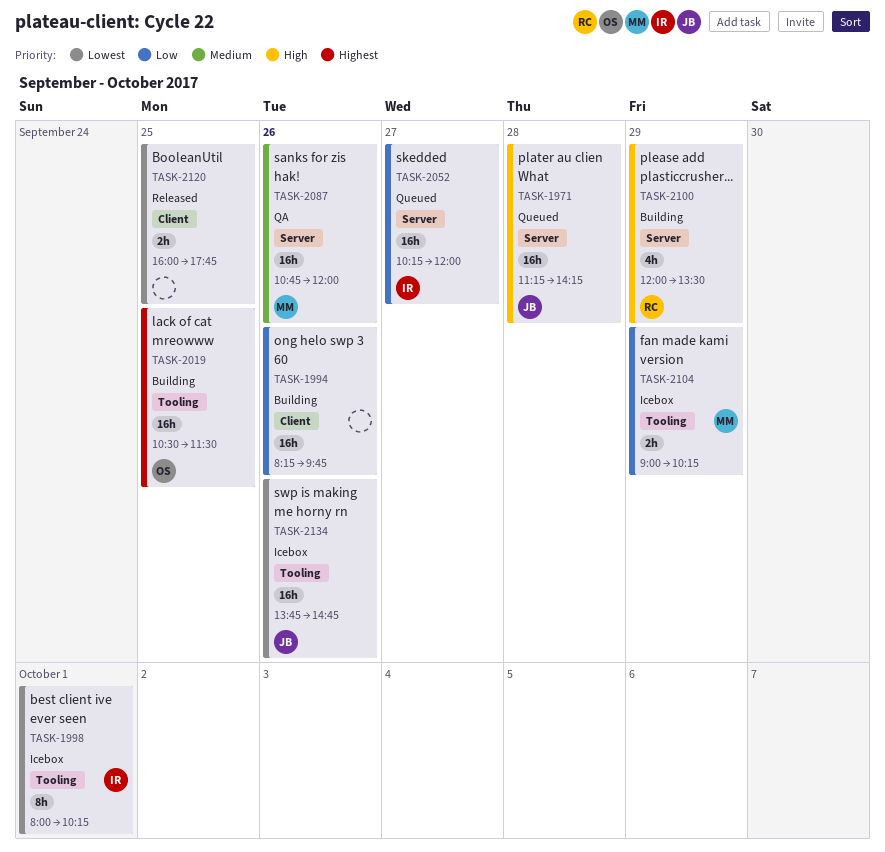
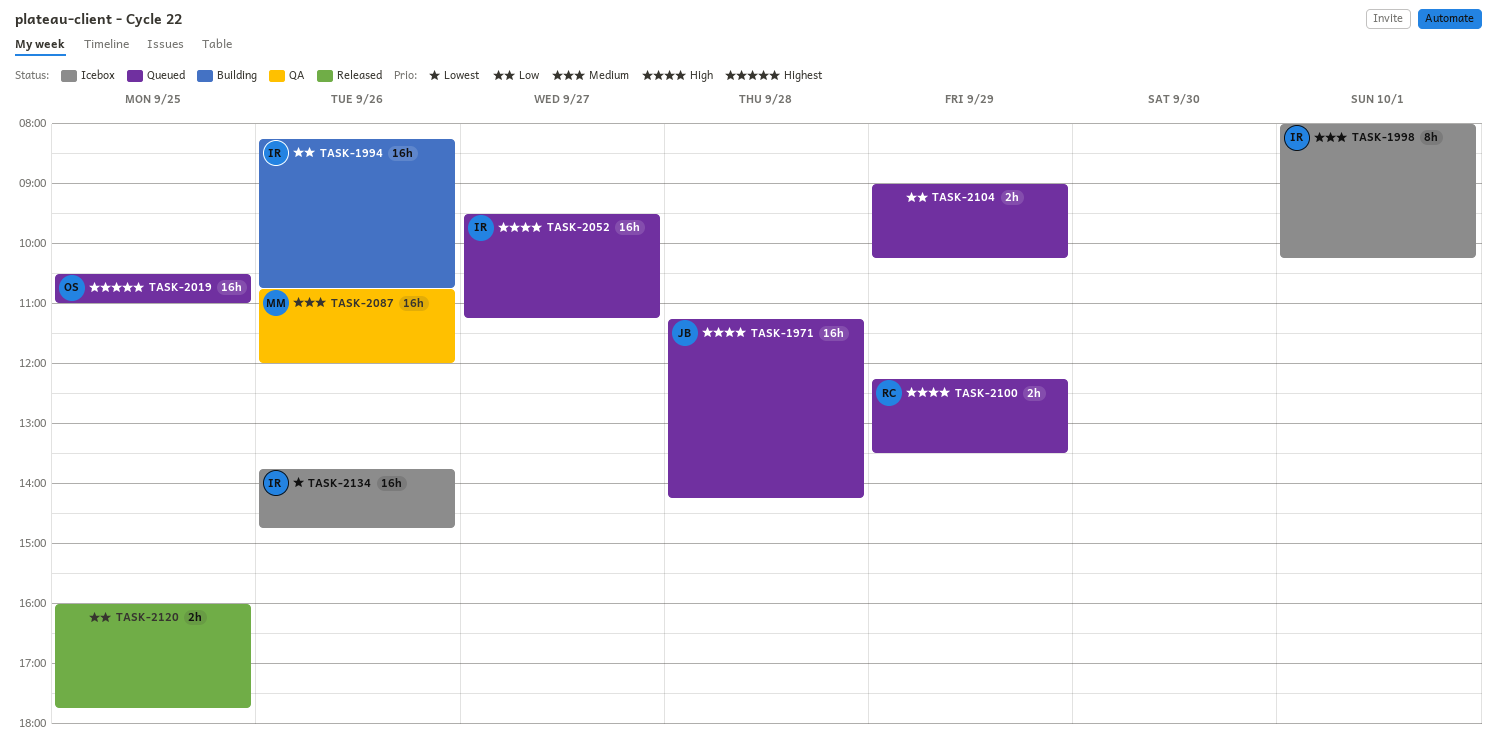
TASK-1994, owner: none -> IR
TASK-1994, ends: 09:45 -> 10:45
TASK-1998, priority: Lowest -> Medium
TASK-2019, status: Building -> Queued
TASK-2019, ends: 11:30 -> 11:00
TASK-2052, priority: Low -> High
TASK-2052, begins: 10:15 -> 09:30
TASK-2052, ends: 12:00 -> 11:15
TASK-2100, status: Building -> Queued
TASK-2100, estimate: 4h -> 2h
TASK-2100, begins: 12:00 -> 12:15
TASK-2104, status: Icebox -> Queued
TASK-2104, owner: MM -> none
TASK-2120, priority: Lowest -> Low
TASK-2134, owner: JB -> IR

